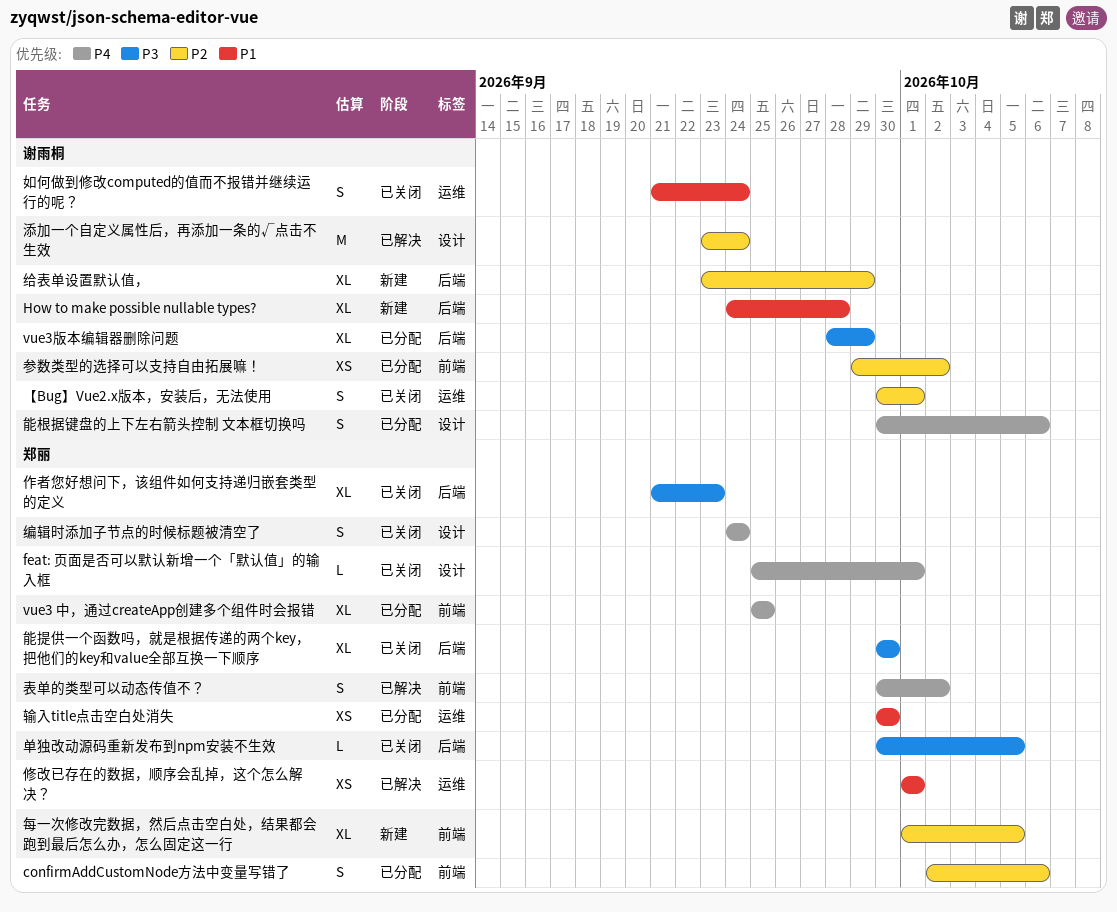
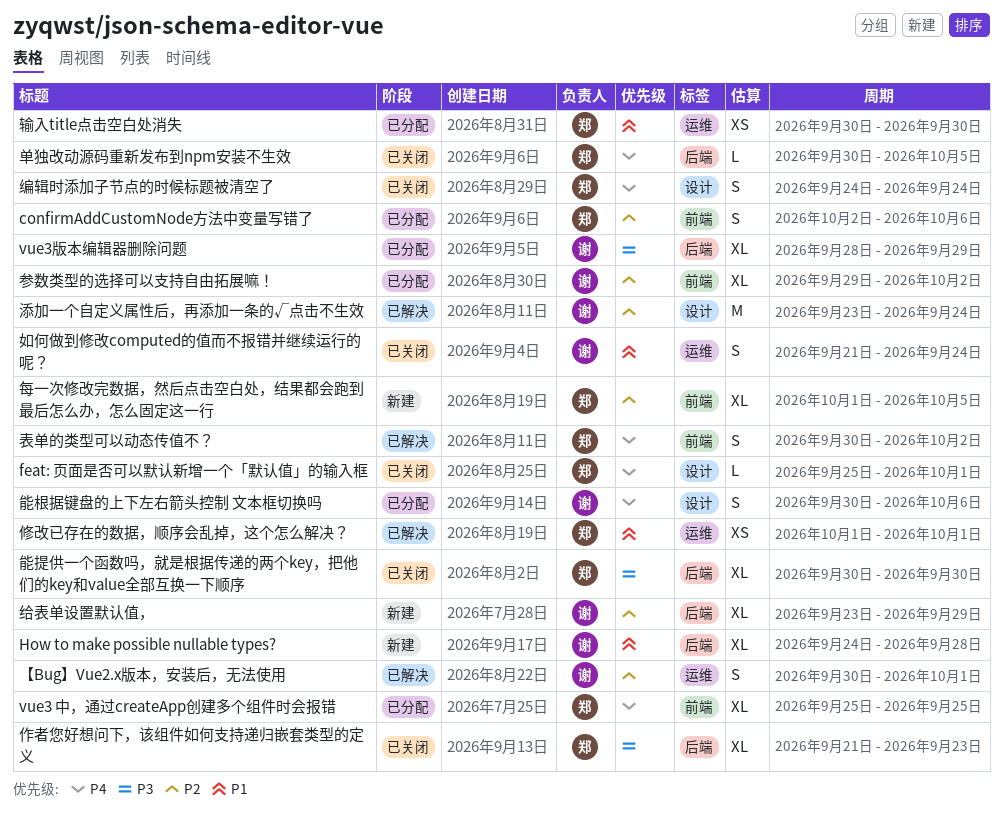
【Bug】Vue2.x版本，安装后，无法使用, status: 已关闭 -> 已解决
单独改动源码重新发布到npm安装不生效, priority: P3 -> P4
参数类型的选择可以支持自由拓展嘛！, estimate: XS -> XL

